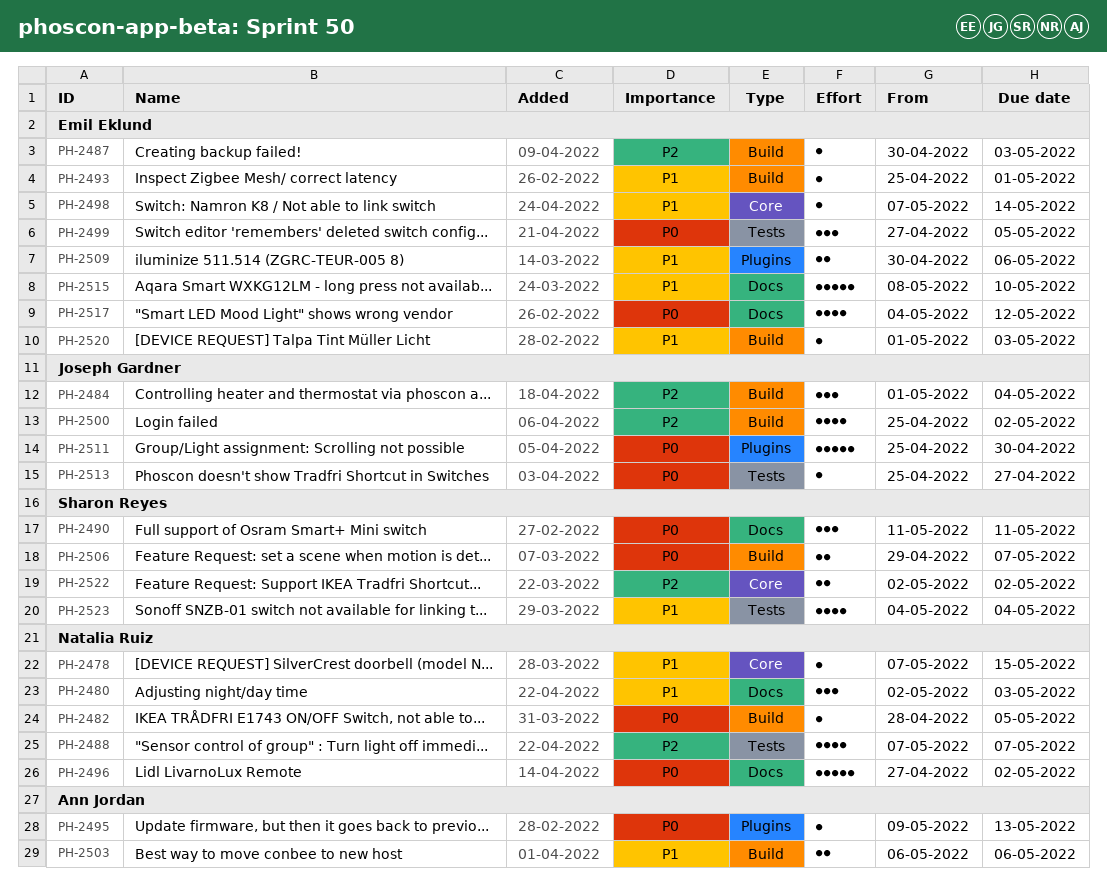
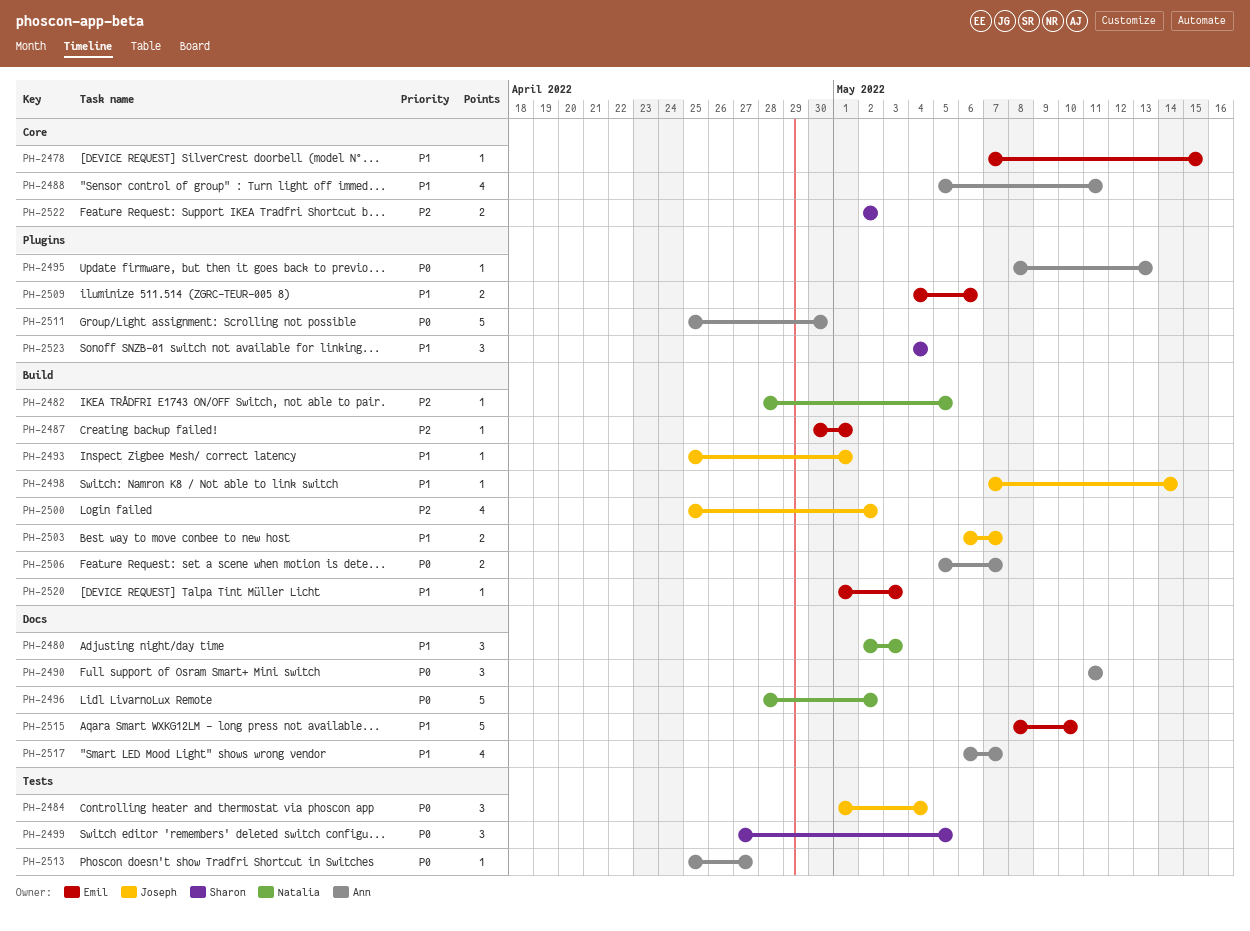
PH-2478, owner: Natalia Ruiz -> Emil Eklund
PH-2482, priority: P0 -> P2
PH-2484, priority: P2 -> P0
PH-2484, label: Build -> Tests
PH-2487, due: May 3 -> May 1
PH-2488, owner: Natalia Ruiz -> Ann Jordan
PH-2488, priority: P2 -> P1
PH-2488, label: Tests -> Core
PH-2488, start: May 7 -> May 5
PH-2488, due: May 7 -> May 11
PH-2490, owner: Sharon Reyes -> Ann Jordan
PH-2493, owner: Emil Eklund -> Joseph Gardner
PH-2495, start: May 9 -> May 8
PH-2496, start: Apr 27 -> Apr 28
PH-2498, owner: Emil Eklund -> Joseph Gardner
PH-2498, label: Core -> Build
PH-2499, owner: Emil Eklund -> Sharon Reyes
PH-2503, owner: Ann Jordan -> Joseph Gardner
PH-2503, due: May 6 -> May 7
PH-2506, owner: Sharon Reyes -> Ann Jordan
PH-2506, start: Apr 29 -> May 5
PH-2509, start: Apr 30 -> May 4
PH-2511, owner: Joseph Gardner -> Ann Jordan
PH-2513, owner: Joseph Gardner -> Ann Jordan
PH-2517, owner: Emil Eklund -> Ann Jordan
PH-2517, priority: P0 -> P1
PH-2517, start: May 4 -> May 6
PH-2517, due: May 12 -> May 7
PH-2523, label: Tests -> Plugins
PH-2523, estimate: 4 -> 3

